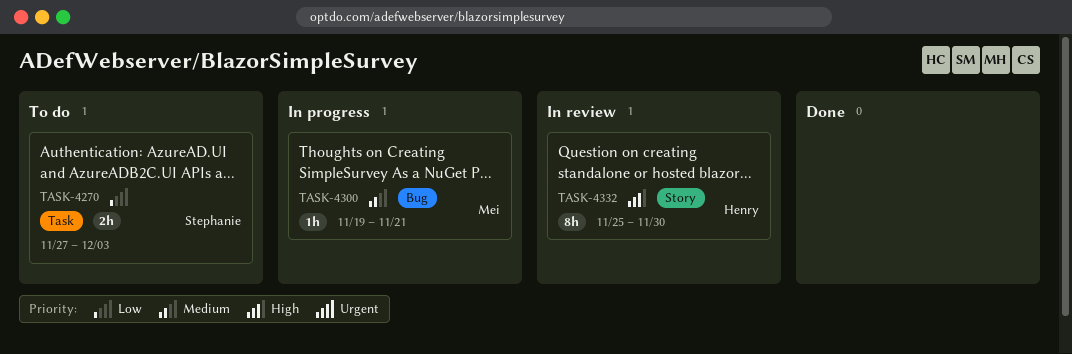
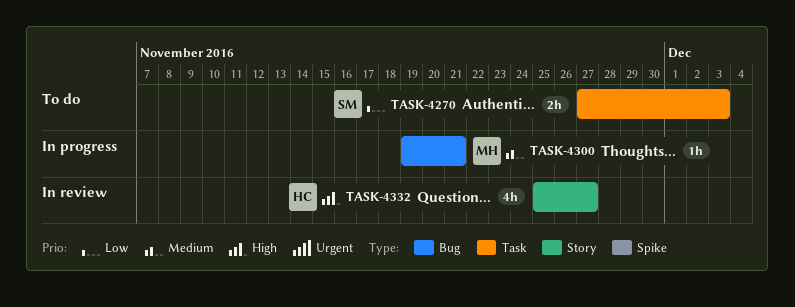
TASK-4332, estimate: 8h -> 4h
TASK-4332, due: Nov 30 -> Nov 27

